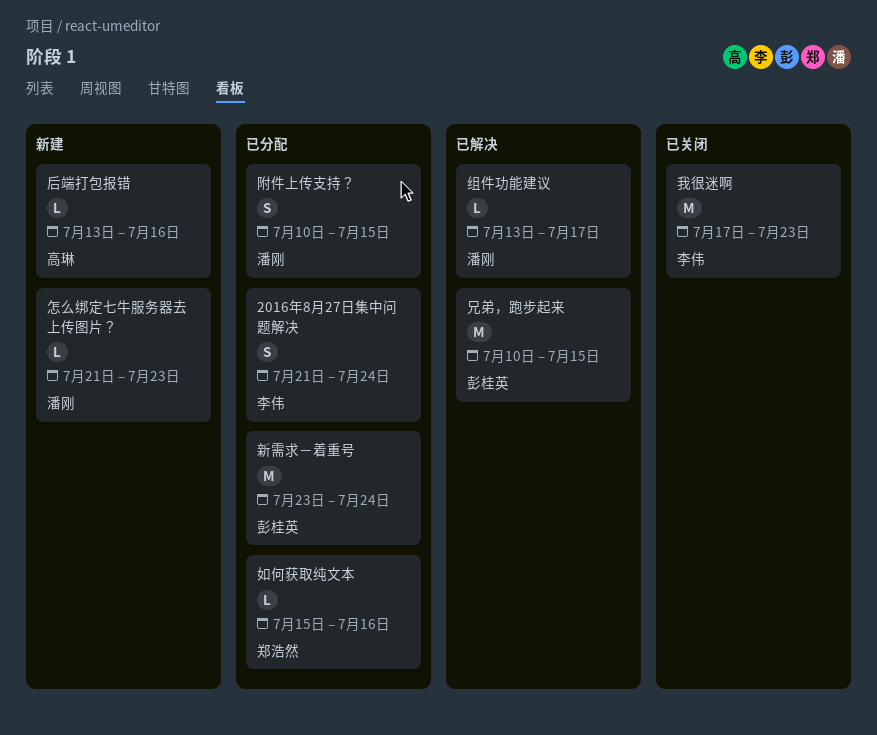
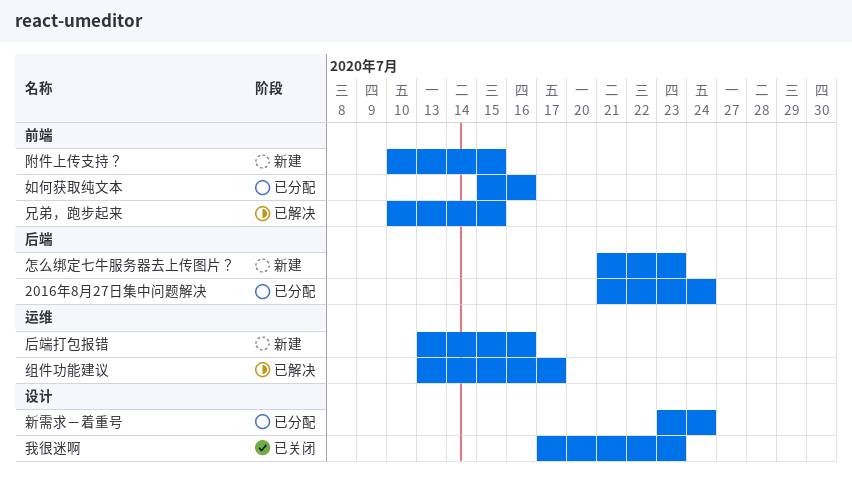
附件上传支持？, status: 已分配 -> 新建

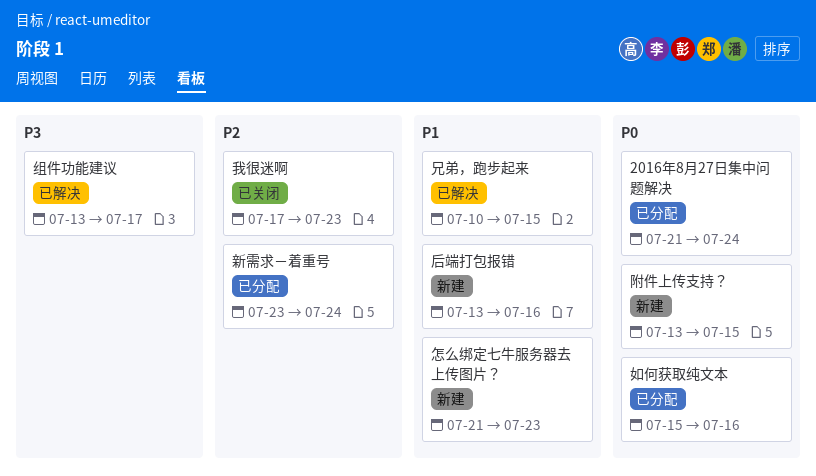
附件上传支持？, start: Jul 10 -> Jul 13

